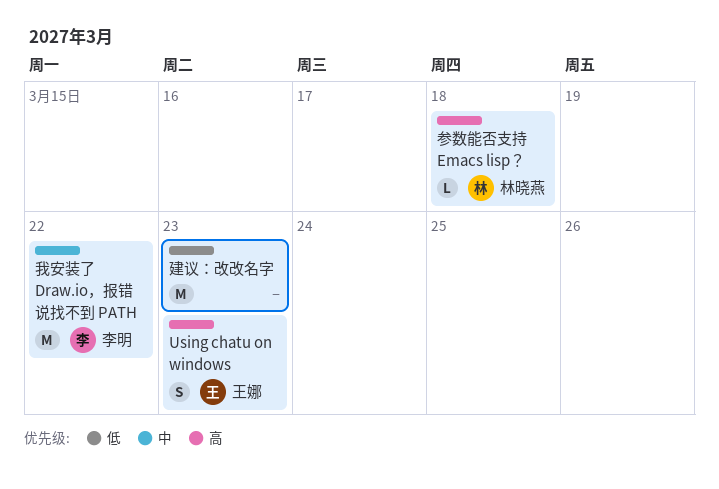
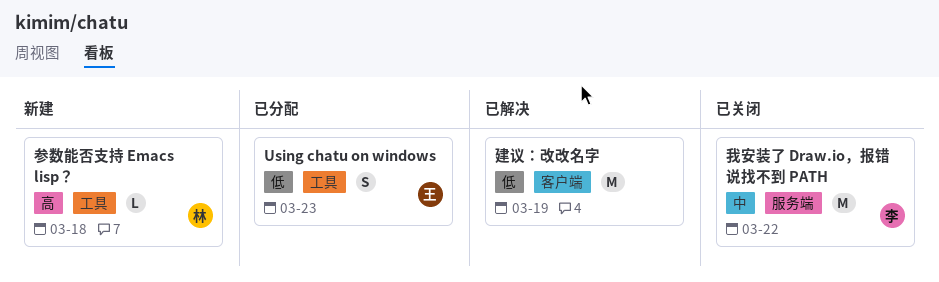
Using chatu on windows, priority: 高 -> 低
建议：改改名字, due: Mar 23 -> Mar 19

